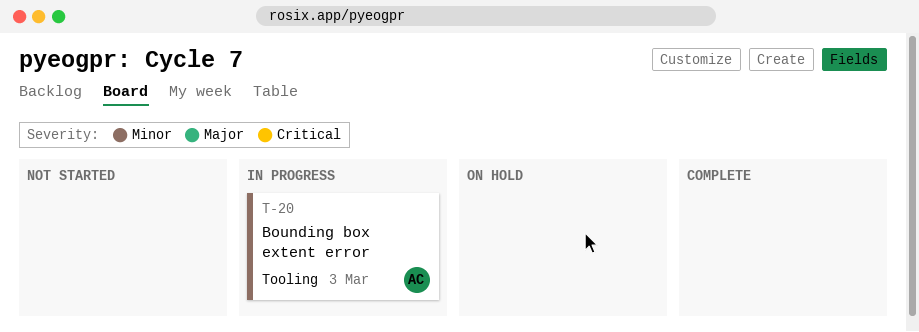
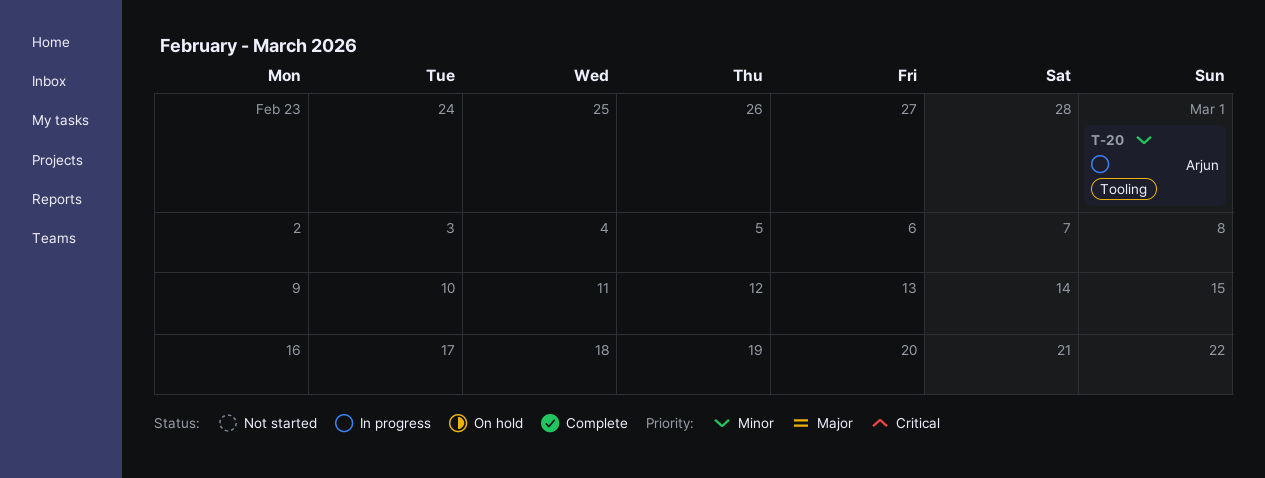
T-20, due: Mar 3 -> Mar 1

